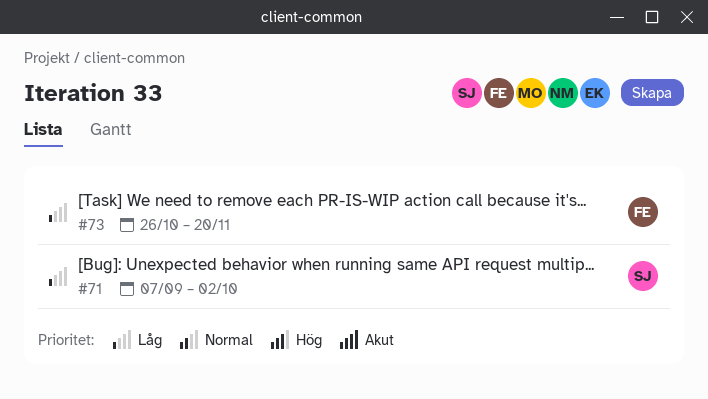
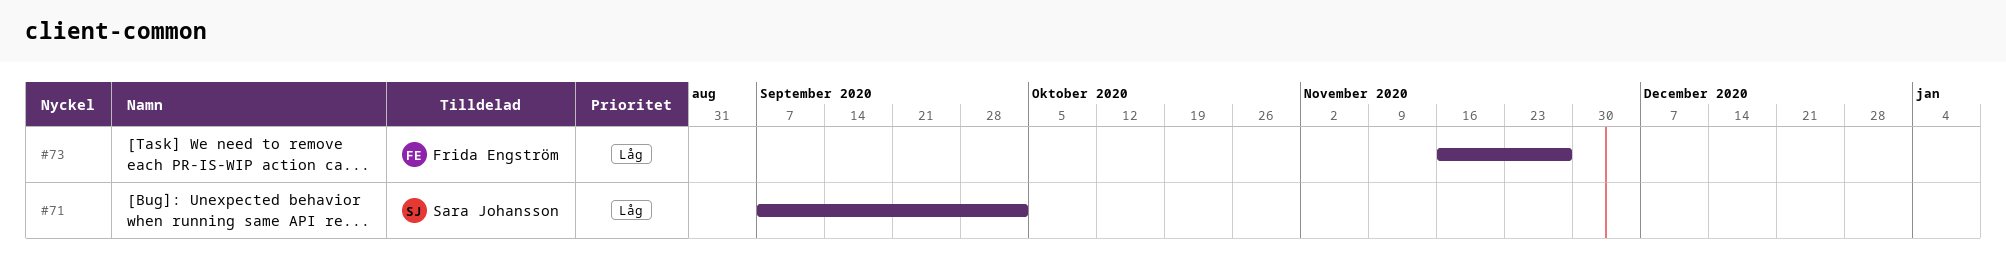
#73, start: Oct 26 -> Nov 16
#73, due: Nov 20 -> Nov 27

